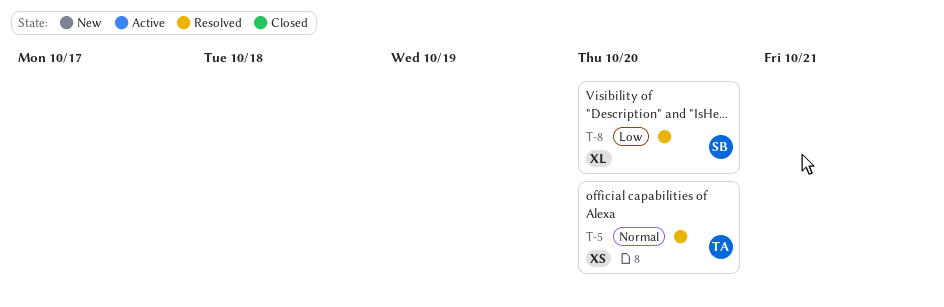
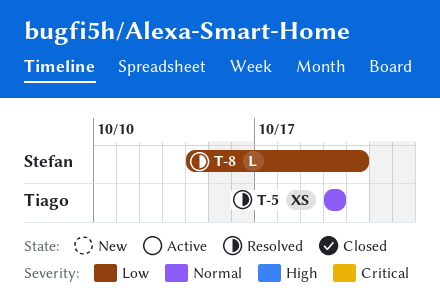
T-8, estimate: XL -> L
T-8, due: Oct 20 -> Oct 21

